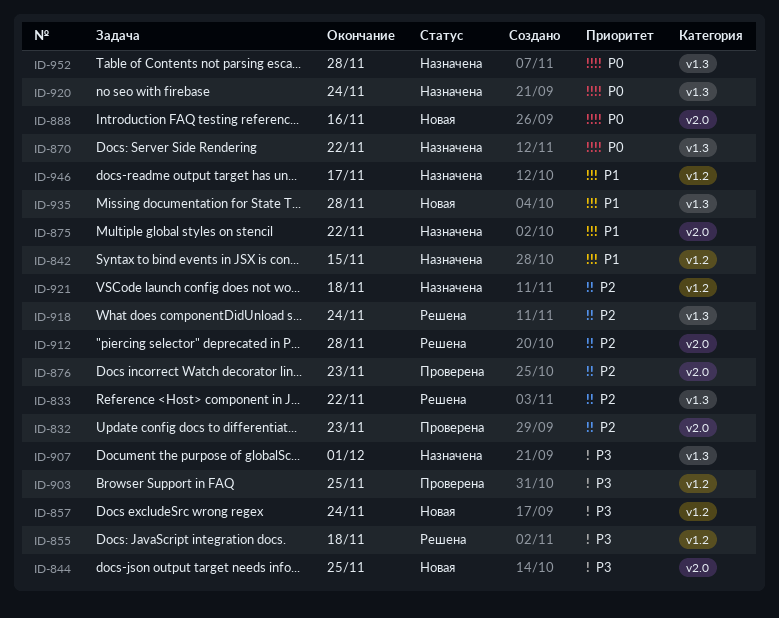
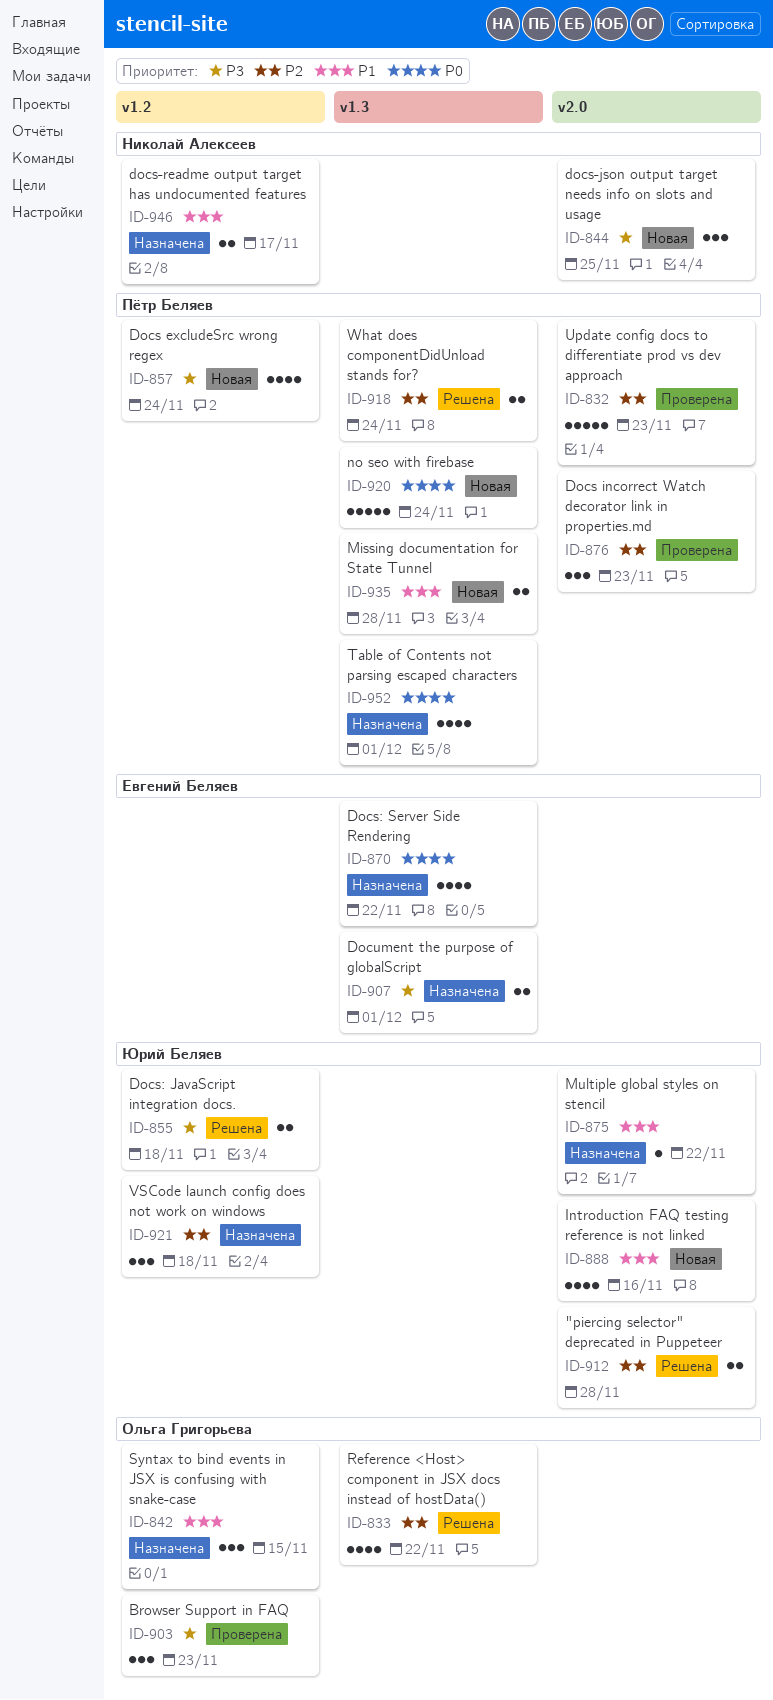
ID-888, priority: P0 -> P1
ID-903, due: Nov 25 -> Nov 23
ID-920, status: Назначена -> Новая
ID-952, due: Nov 28 -> Dec 1

